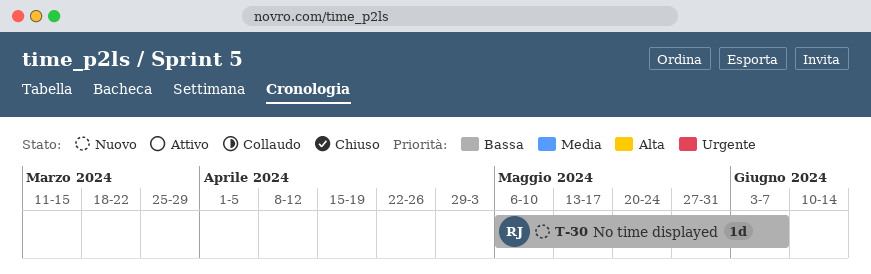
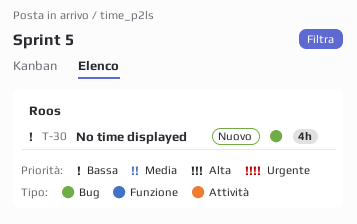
T-30, estimate: 1d -> 4h

